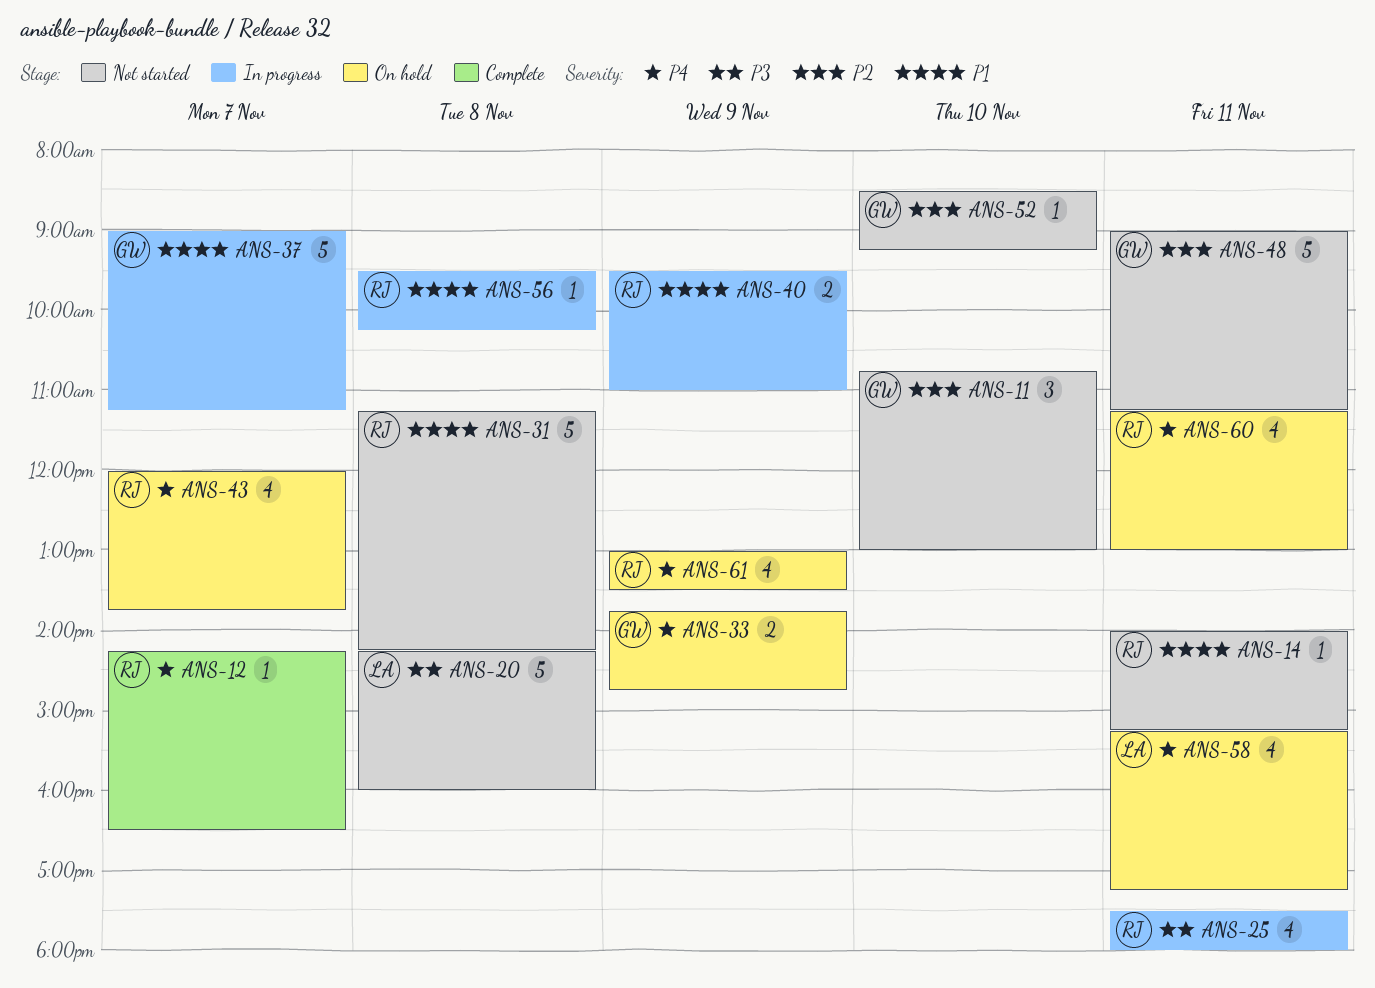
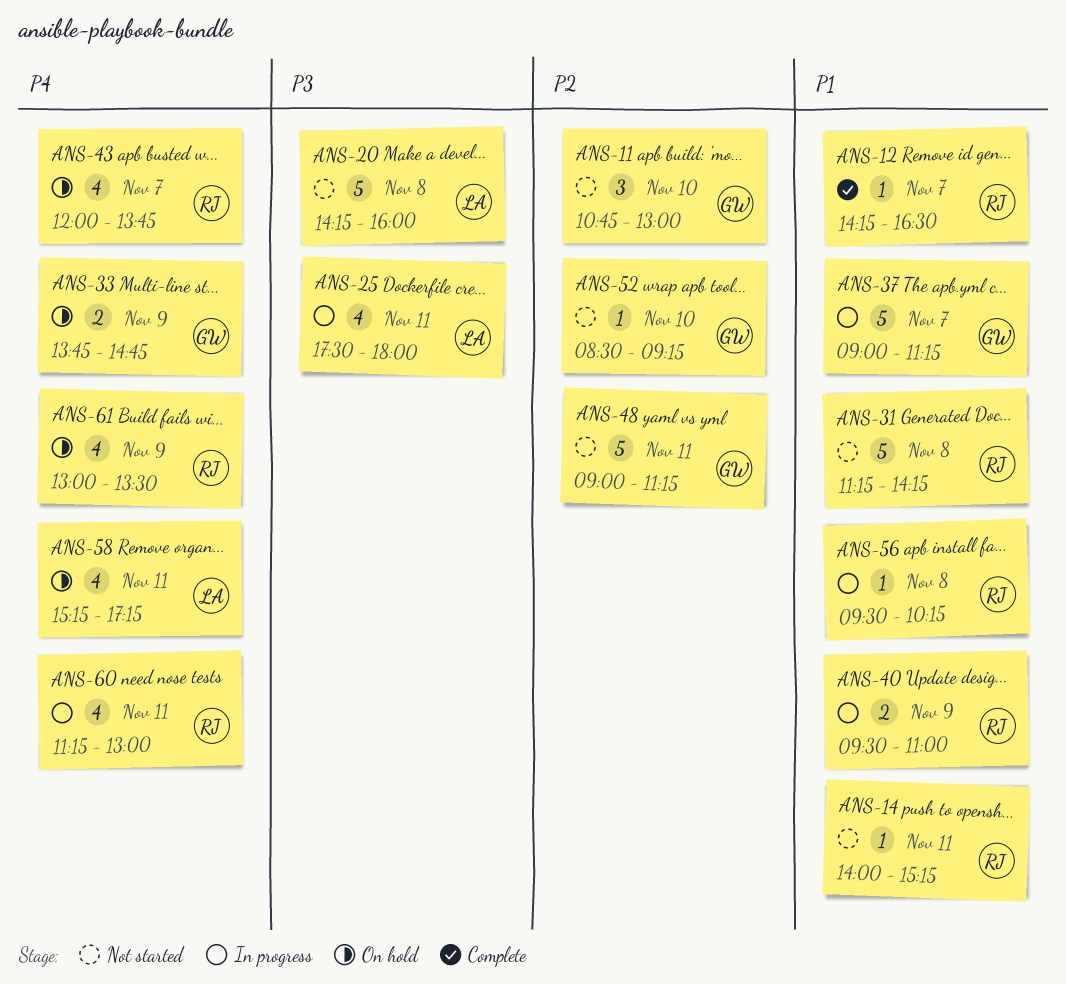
ANS-12, priority: P4 -> P1
ANS-25, owner: RJ -> LA
ANS-60, status: On hold -> In progress

